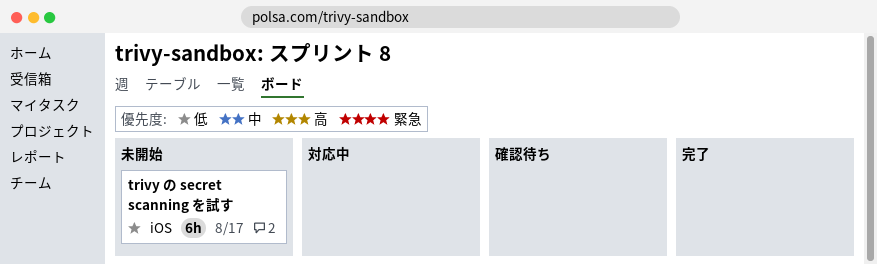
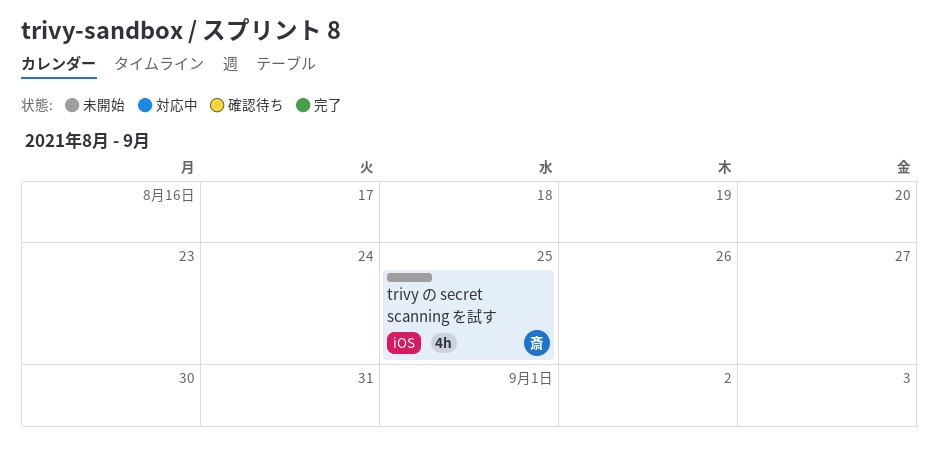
trivy の secret scanning を試す, estimate: 6h -> 4h
trivy の secret scanning を試す, due: Aug 17 -> Aug 25

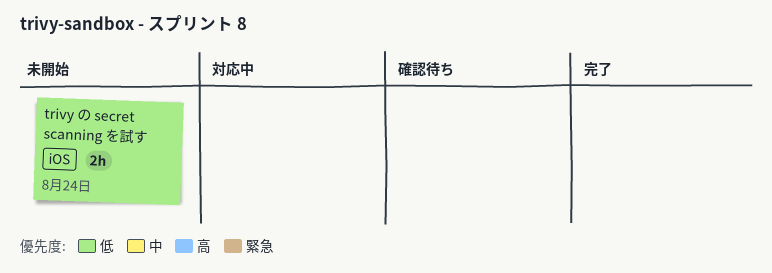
trivy の secret scanning を試す, estimate: 4h -> 2h
trivy の secret scanning を試す, due: Aug 25 -> Aug 24

